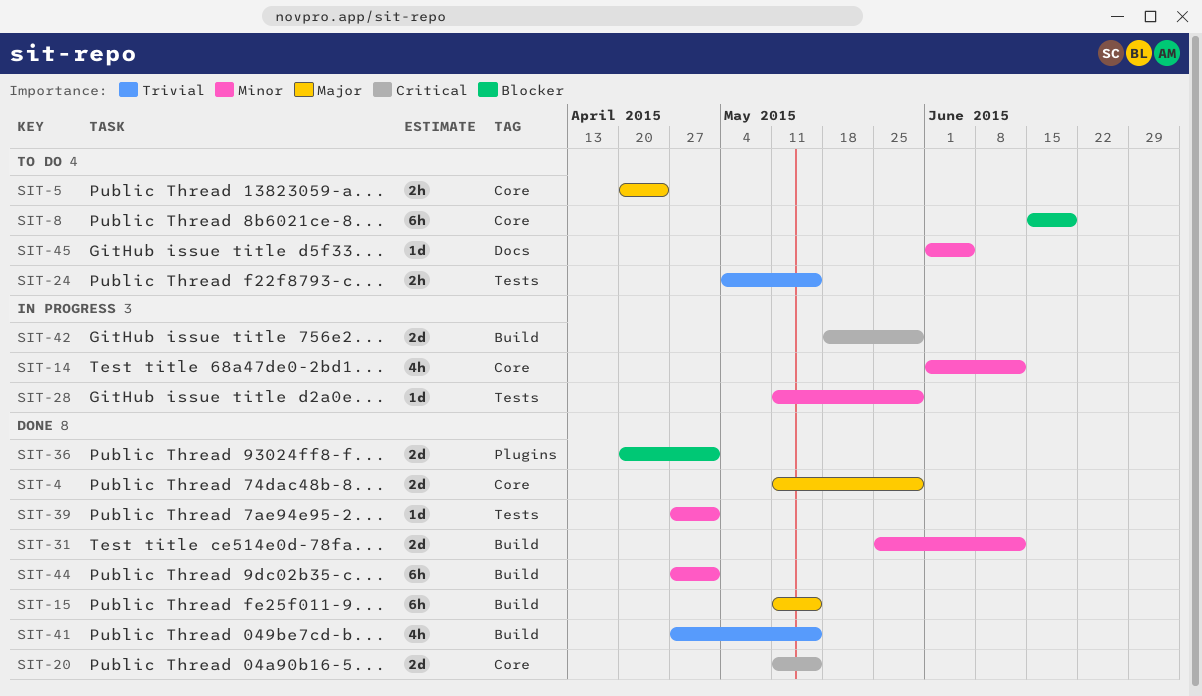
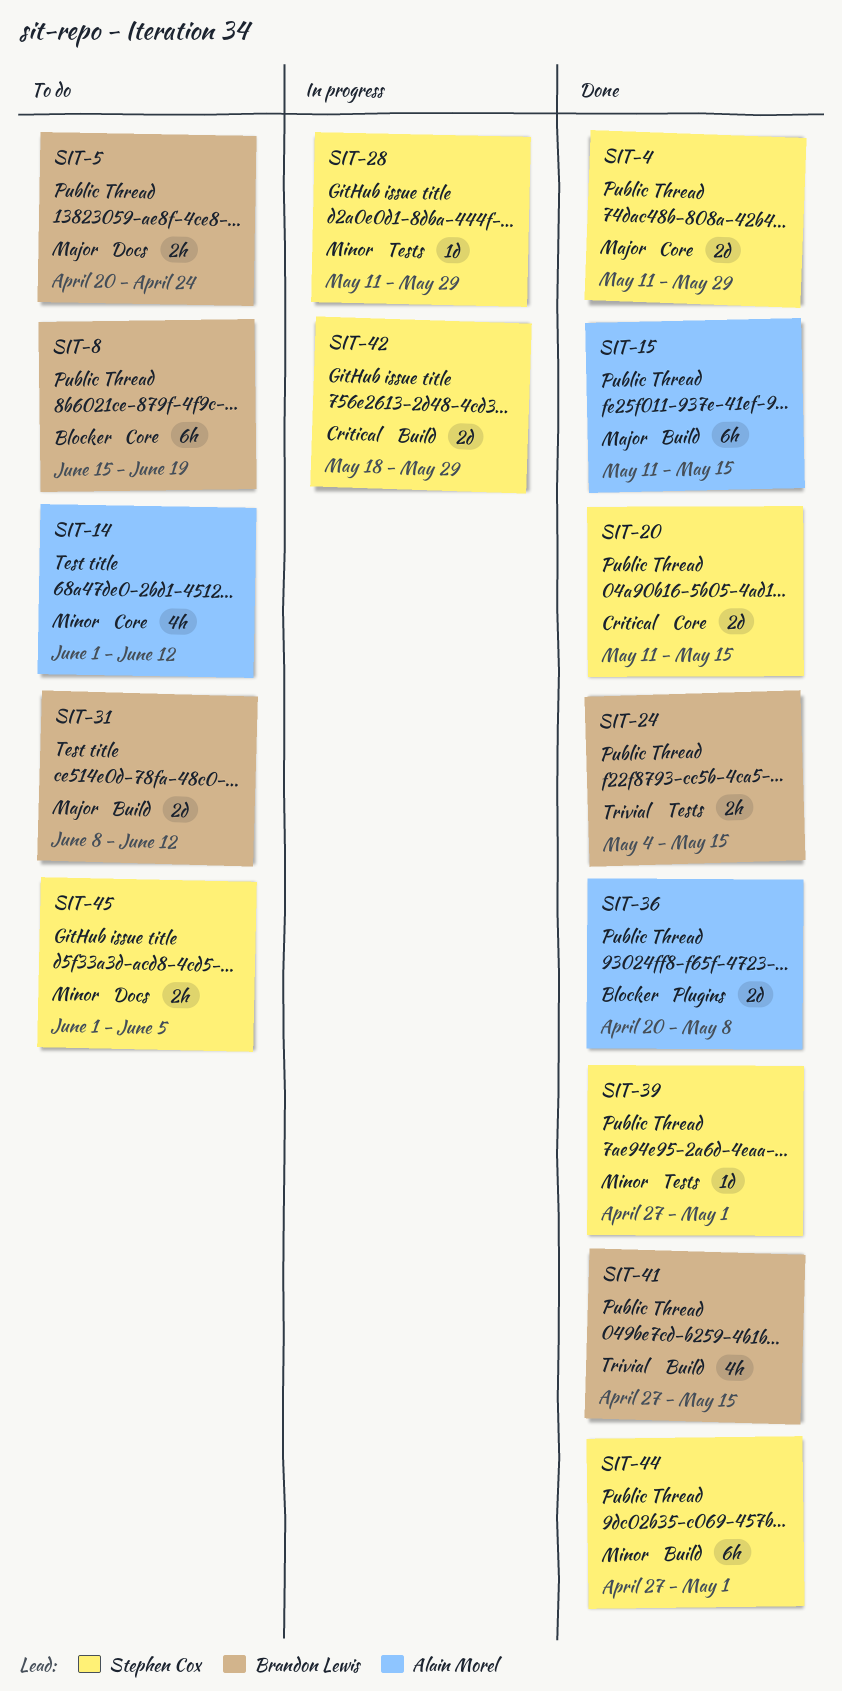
SIT-5, label: Core -> Docs
SIT-14, status: In progress -> To do
SIT-24, status: To do -> Done
SIT-31, status: Done -> To do
SIT-31, priority: Minor -> Major
SIT-31, start: May 25 -> Jun 8
SIT-36, due: May 1 -> May 8
SIT-45, estimate: 1d -> 2h

